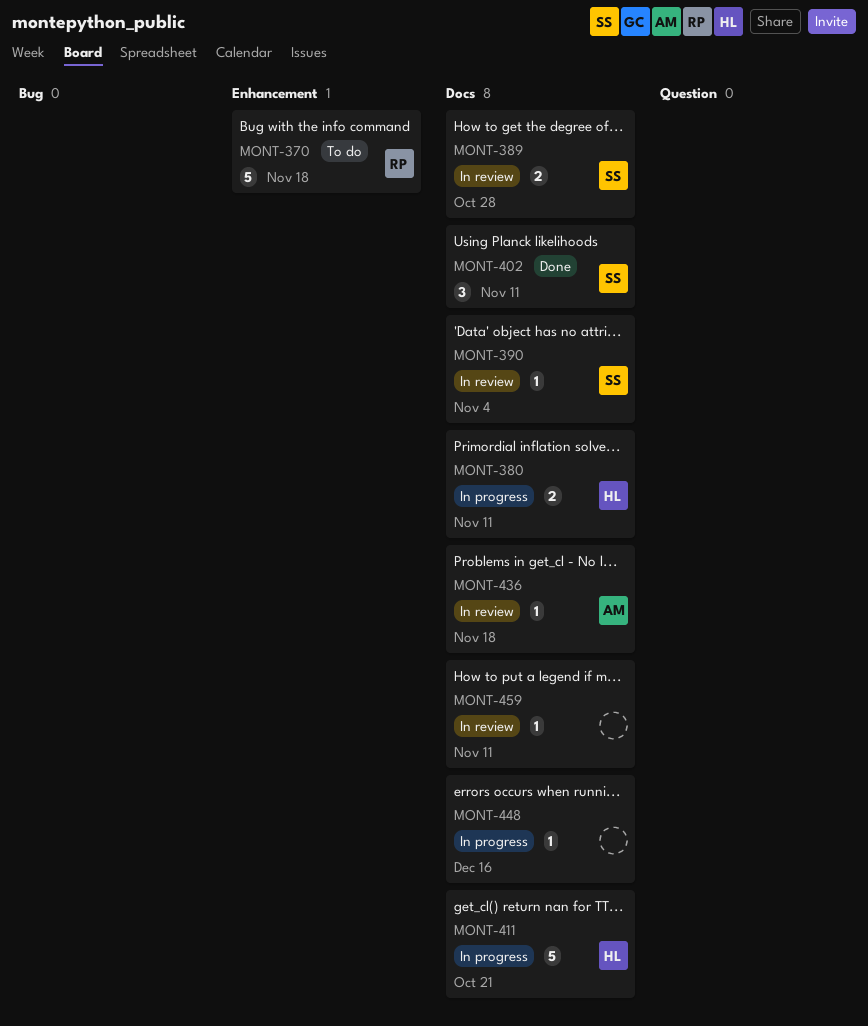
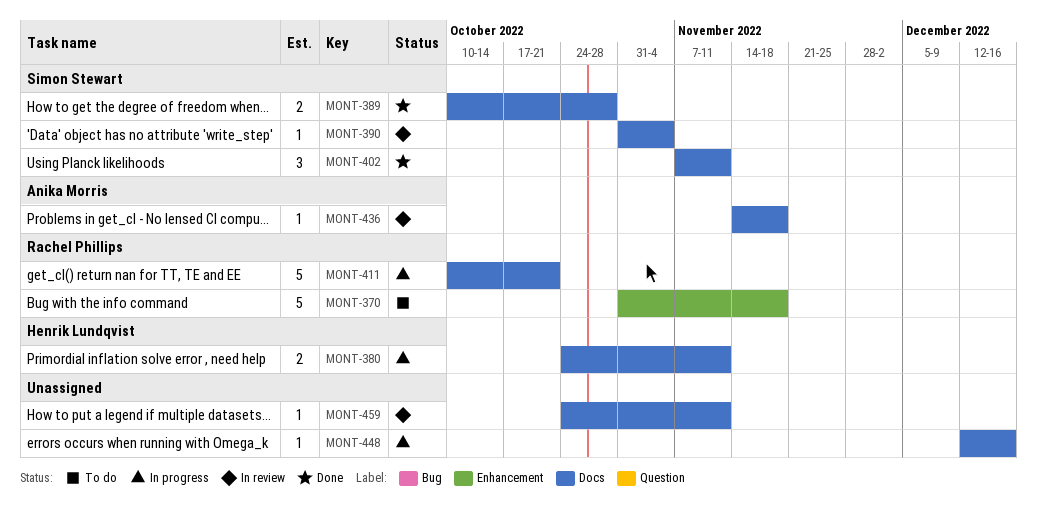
MONT-389, status: In review -> Done
MONT-411, owner: Henrik Lundqvist -> Rachel Phillips

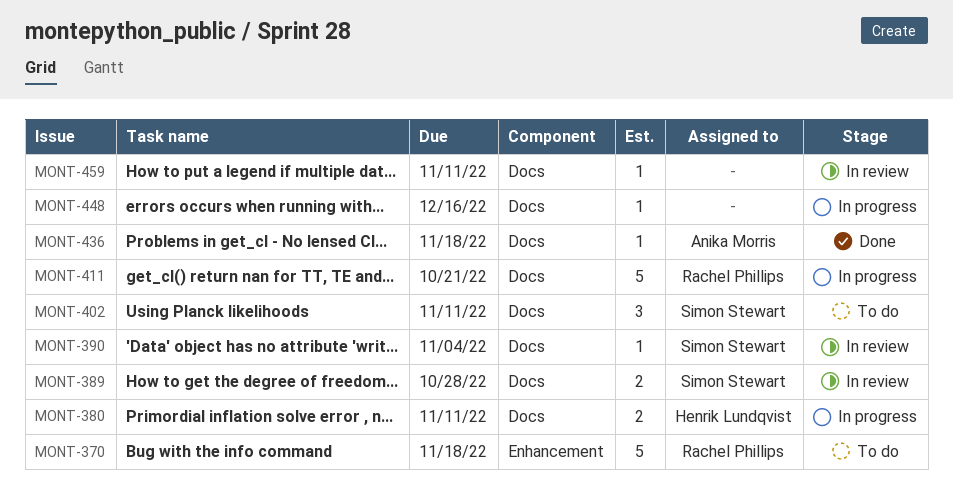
MONT-389, status: Done -> In review
MONT-402, status: Done -> To do
MONT-436, status: In review -> Done

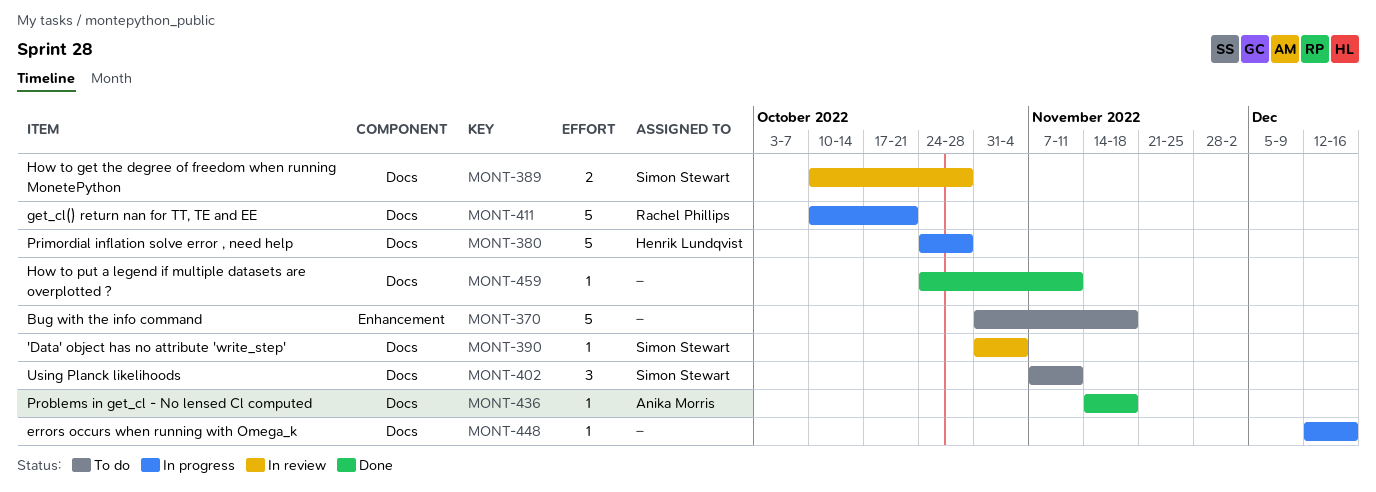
MONT-370, owner: Rachel Phillips -> none
MONT-380, estimate: 2 -> 5
MONT-380, due: Nov 11 -> Oct 28
MONT-459, status: In review -> Done

